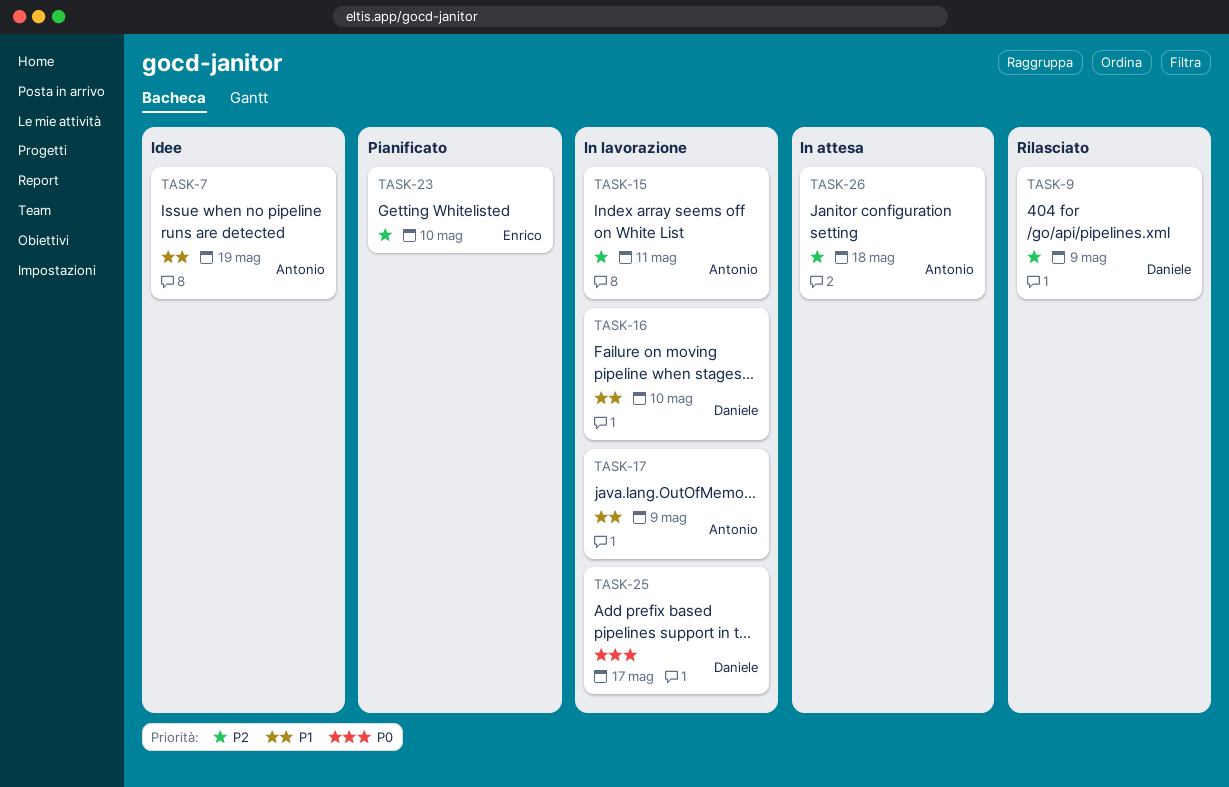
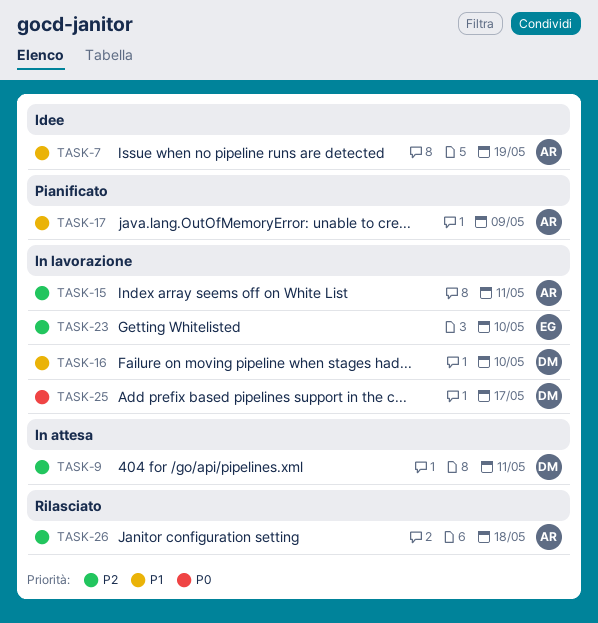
TASK-9, status: Rilasciato -> In attesa
TASK-9, due: May 9 -> May 11
TASK-17, status: In lavorazione -> Pianificato
TASK-23, status: Pianificato -> In lavorazione
TASK-26, status: In attesa -> Rilasciato

